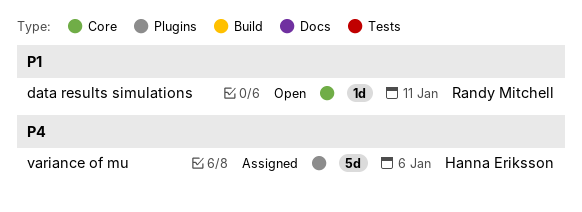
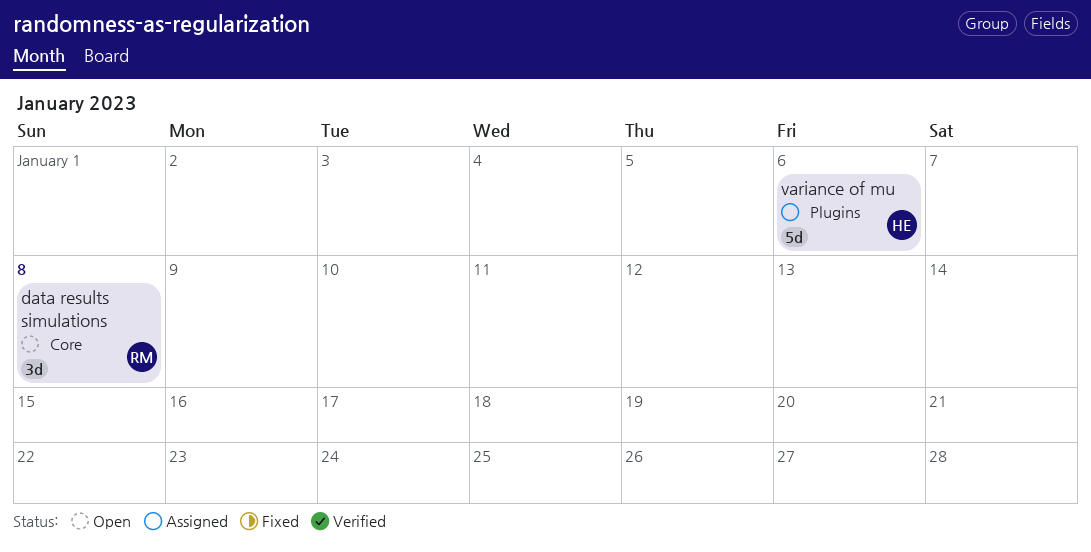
data results simulations, estimate: 1d -> 3d
data results simulations, due: Jan 11 -> Jan 8

